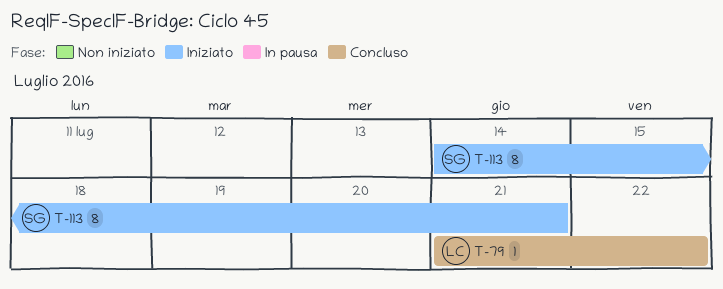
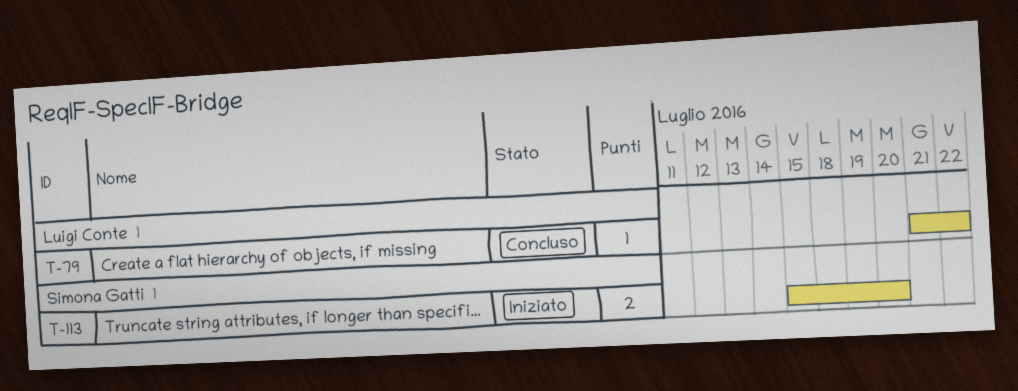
T-113, estimate: 8 -> 2
T-113, start: Jul 14 -> Jul 15
T-113, due: Jul 21 -> Jul 20

